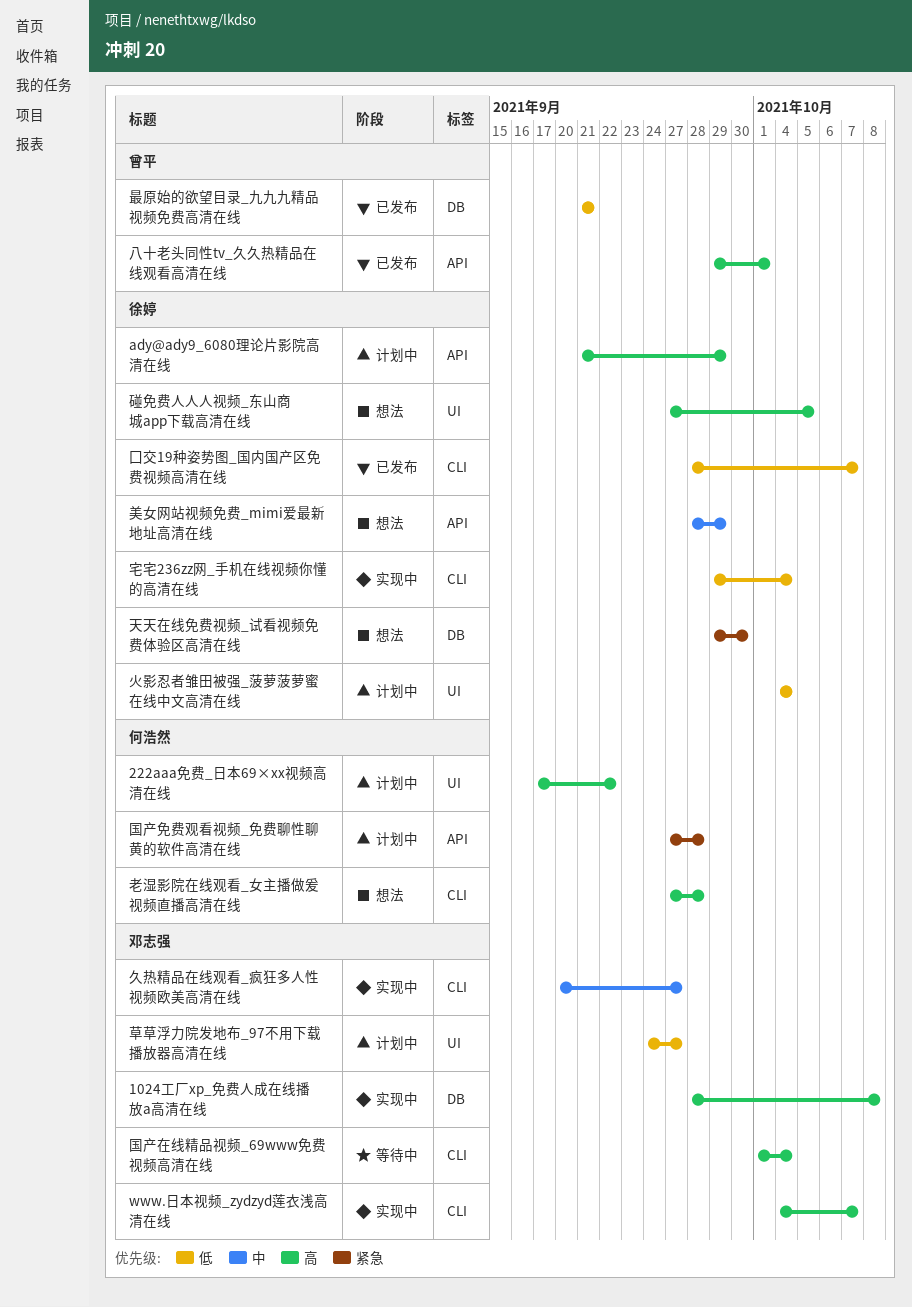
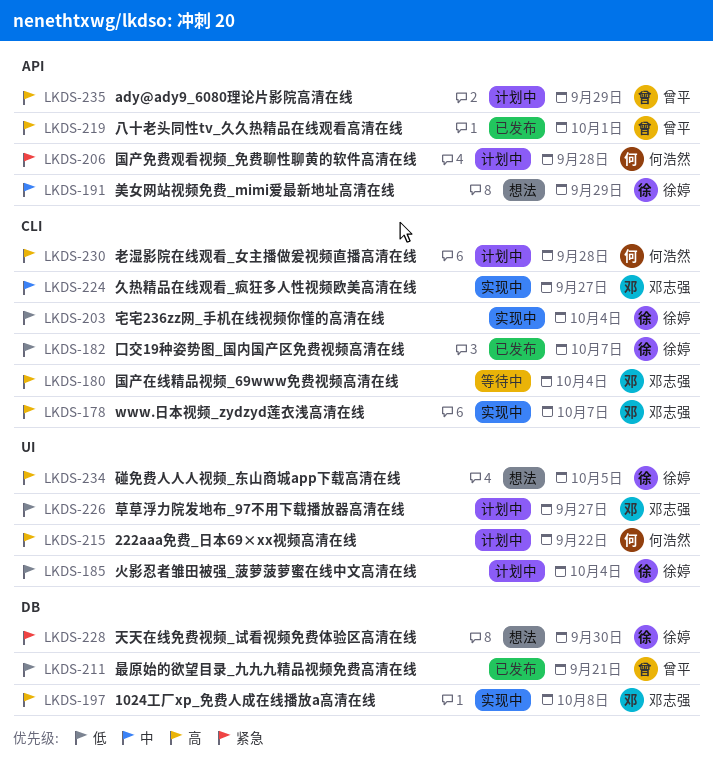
ady@ady9_6080理论片影院高清在线, owner: 徐婷 -> 曾平
老湿影院在线观看_女主播做爰视频直播高清在线, status: 想法 -> 计划中

